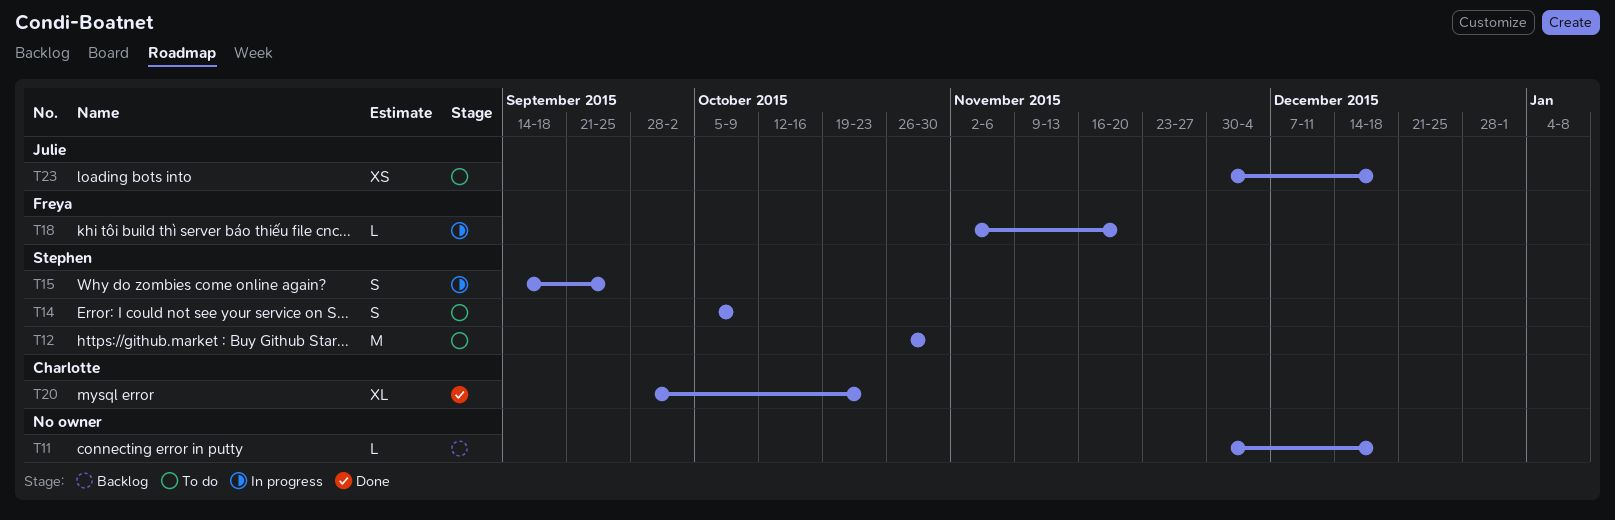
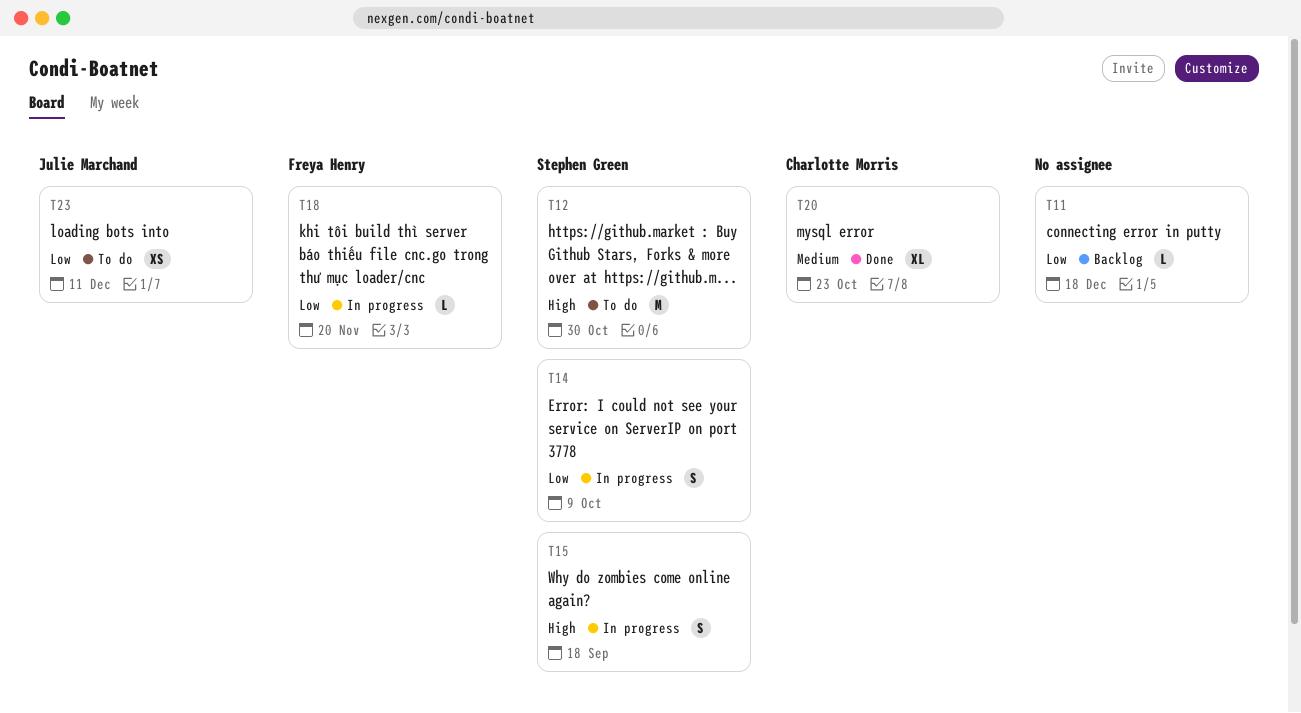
T14, status: To do -> In progress
T15, due: Sep 25 -> Sep 18
T23, due: Dec 18 -> Dec 11

